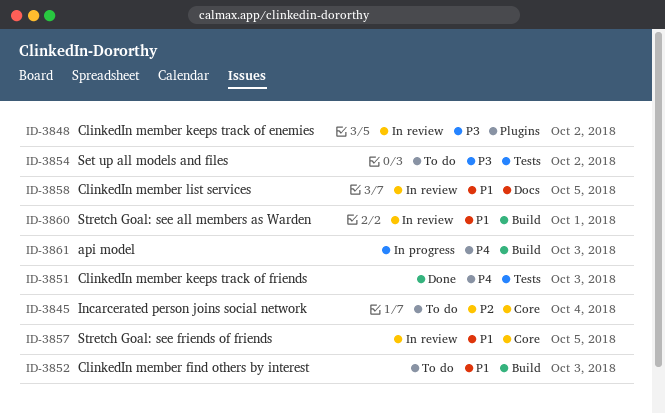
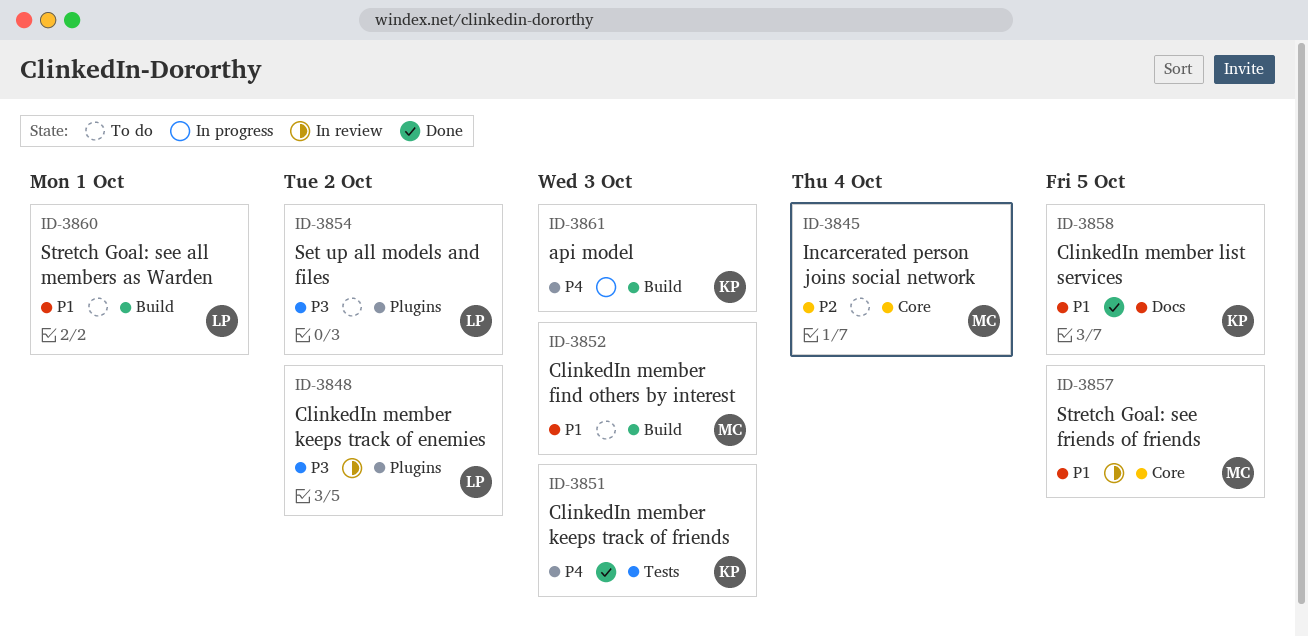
ID-3854, label: Tests -> Plugins
ID-3858, status: In review -> Done
ID-3860, status: In review -> To do

